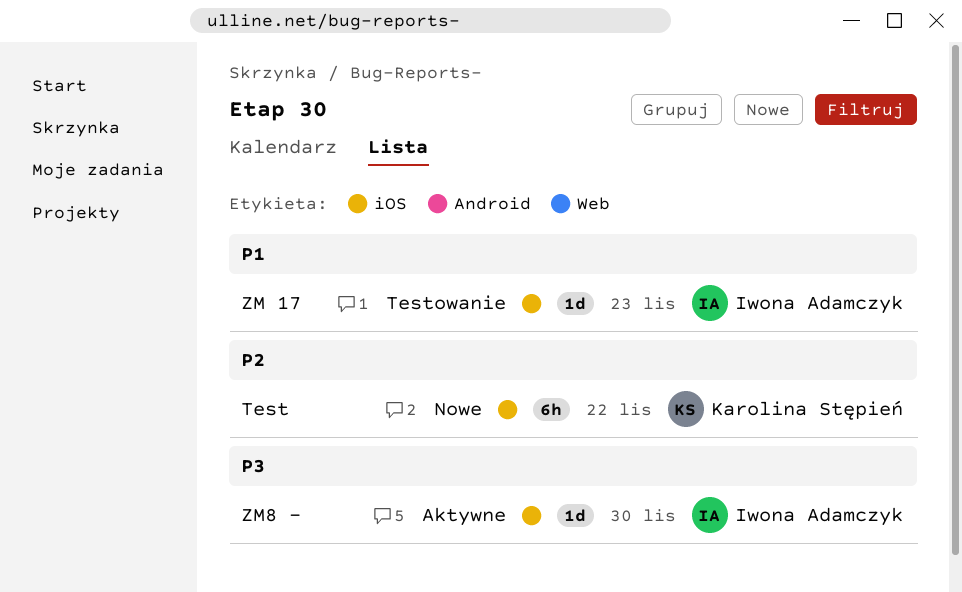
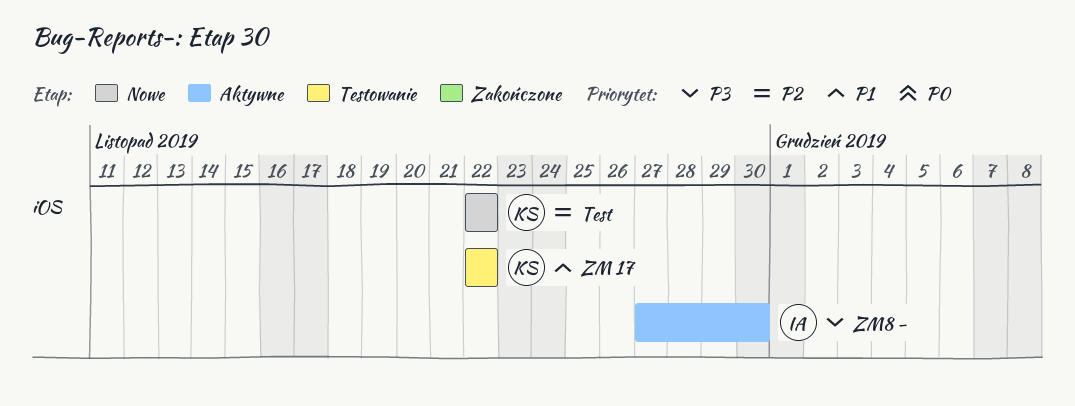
ZM 17, owner: Iwona Adamczyk -> Karolina Stępień
ZM 17, due: Nov 23 -> Nov 22

